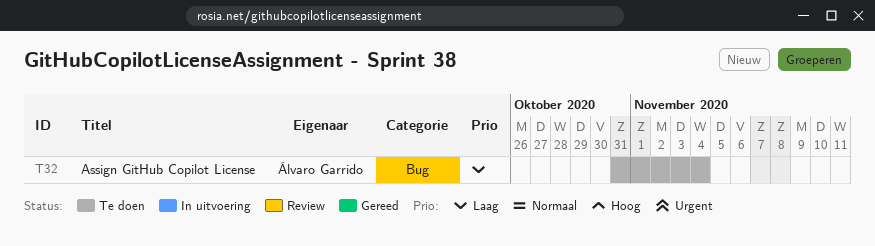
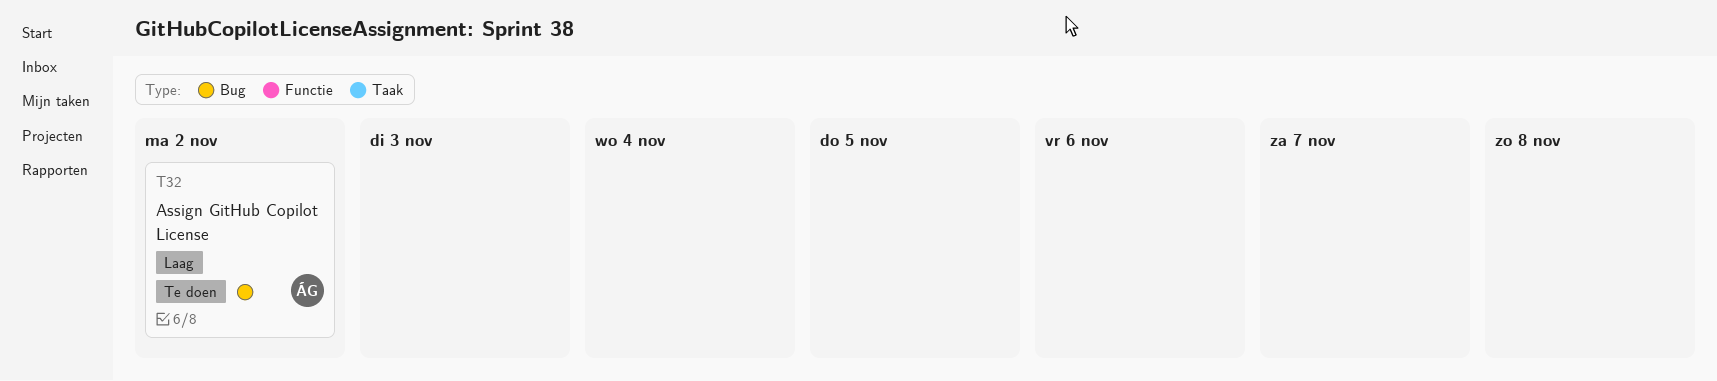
T32, due: Nov 4 -> Nov 2

